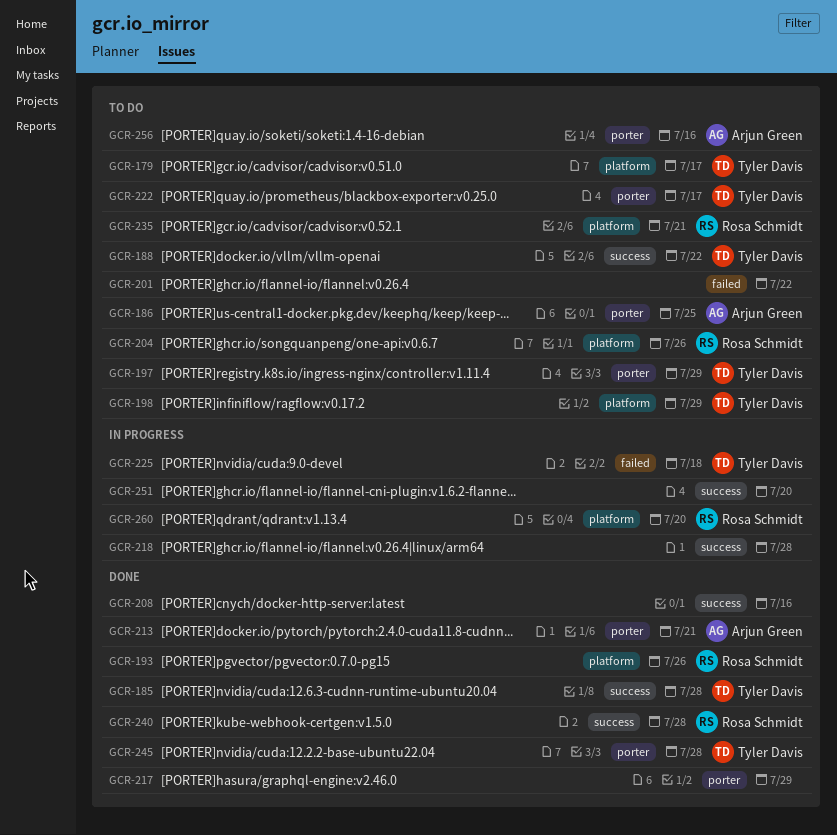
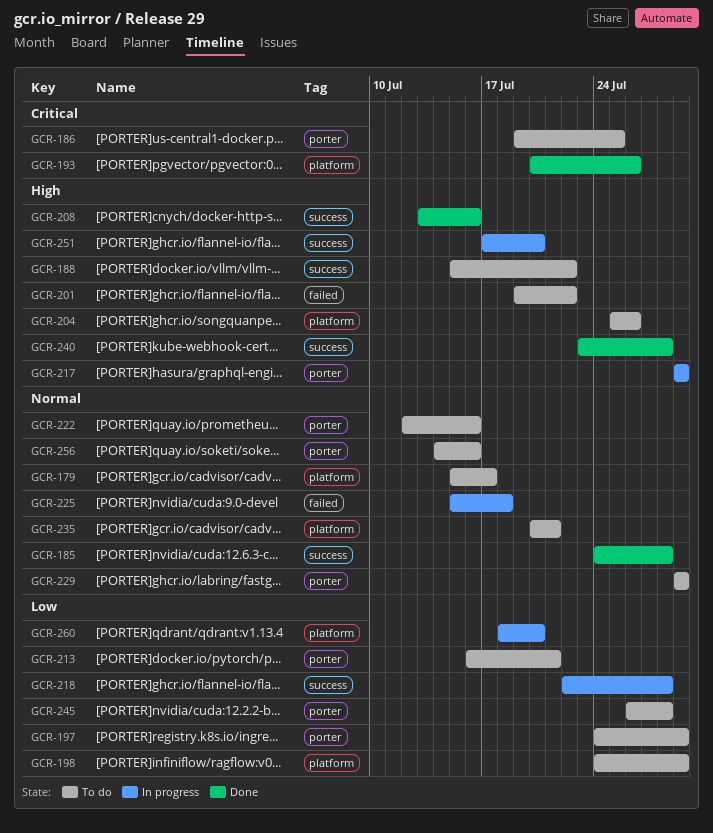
GCR-213, status: Done -> To do
GCR-217, status: Done -> In progress
GCR-222, due: Jul 17 -> Jul 16
GCR-229: none -> present
GCR-245, status: Done -> To do

